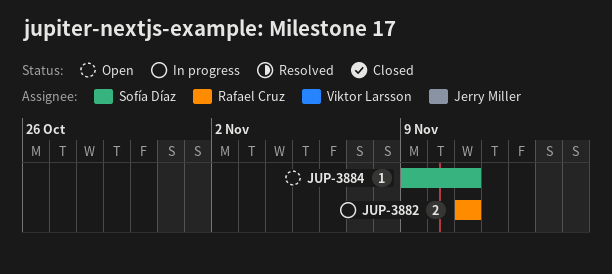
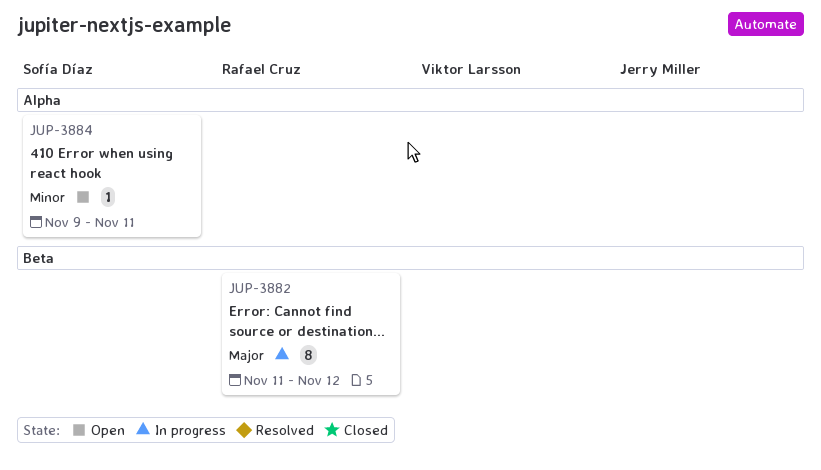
JUP-3882, estimate: 2 -> 8
JUP-3882, due: Nov 11 -> Nov 12

